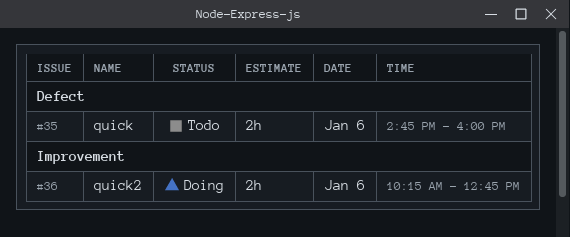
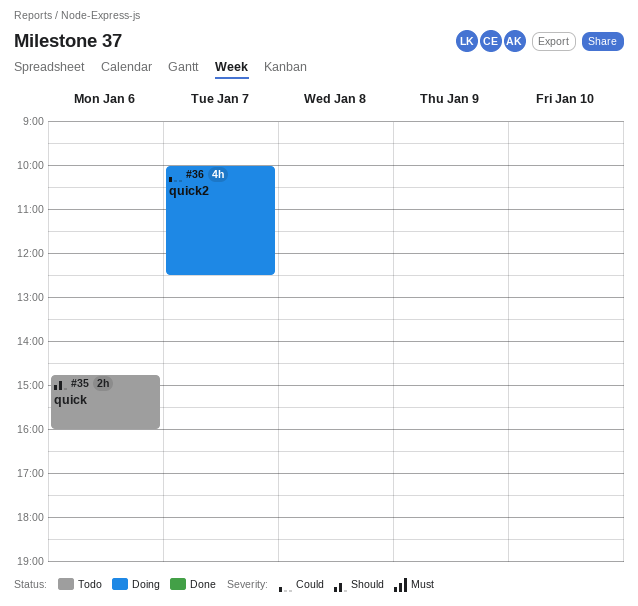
#36, estimate: 2h -> 4h
#36, day: Jan 6 -> Jan 7
#36, begins: 10:15 -> 10:00
#36, ends: 12:45 -> 12:30

